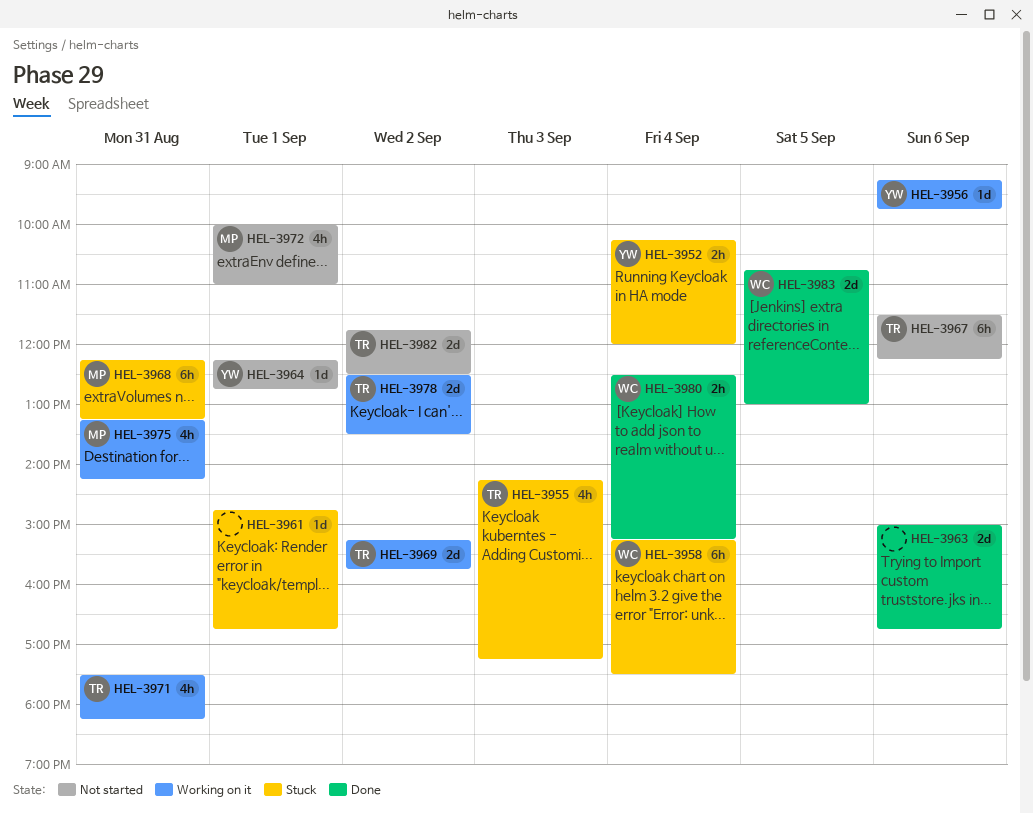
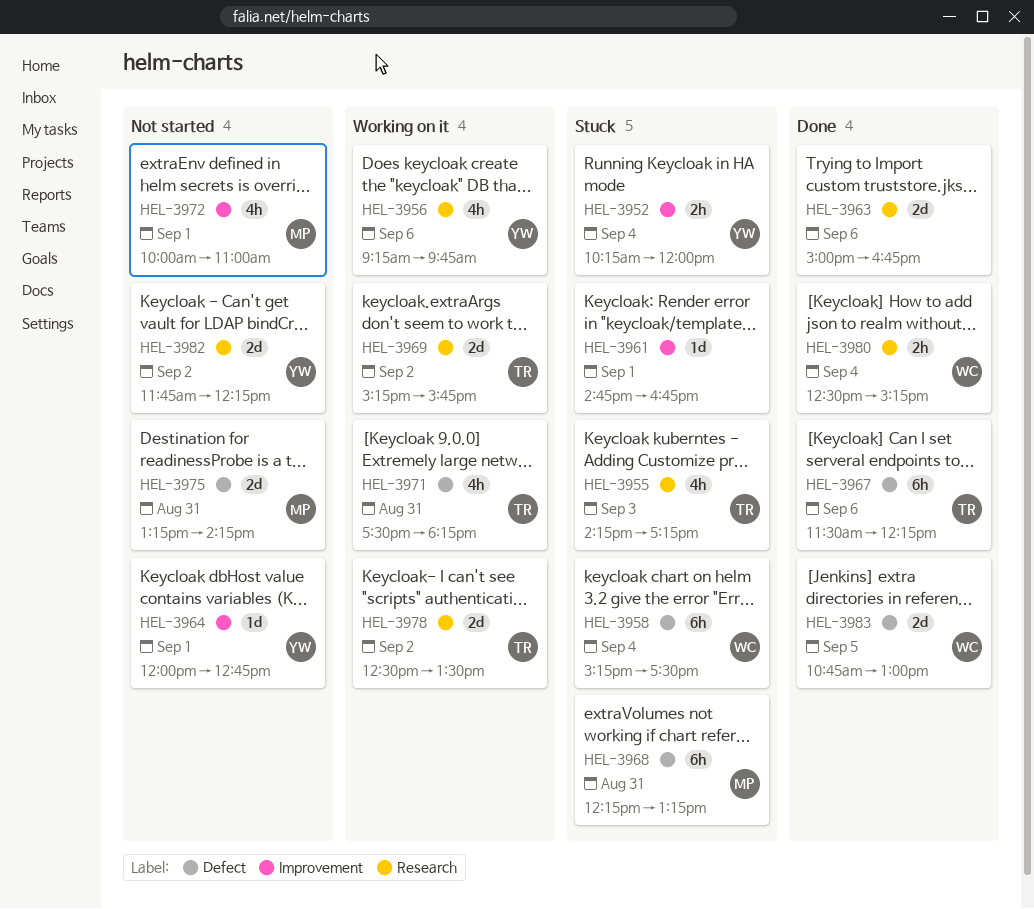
HEL-3956, estimate: 1d -> 4h
HEL-3964, begins: 12:15 -> 12:00
HEL-3967, status: Not started -> Done
HEL-3975, status: Working on it -> Not started
HEL-3975, estimate: 4h -> 2d
HEL-3982, owner: TR -> YW
HEL-3982, ends: 12:30 -> 12:15

